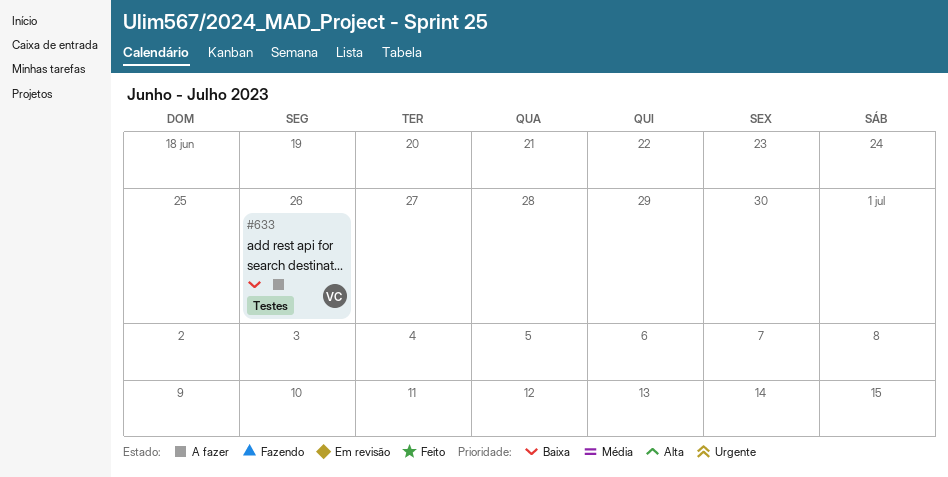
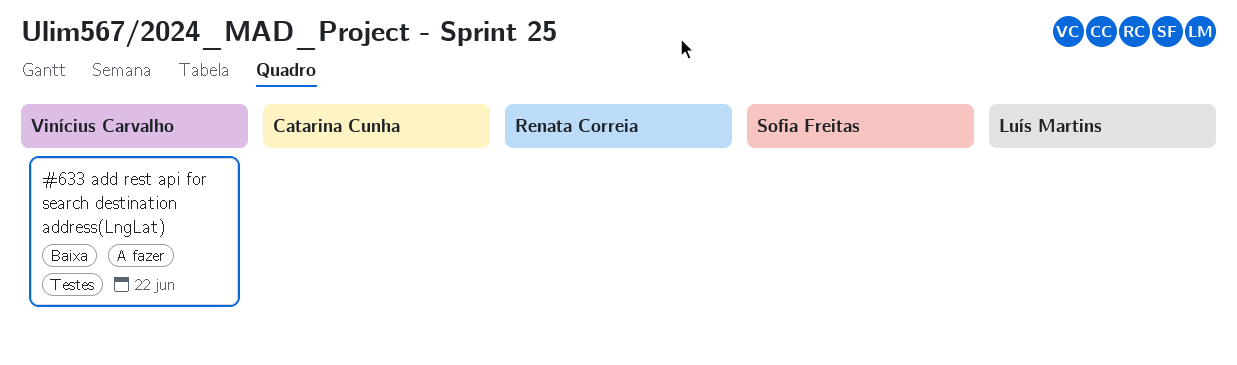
#633, due: Jun 26 -> Jun 22

